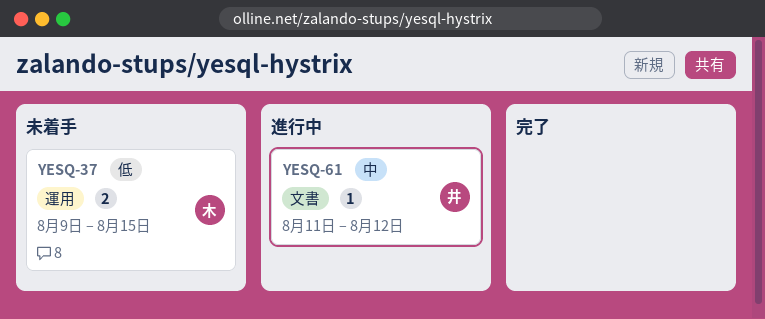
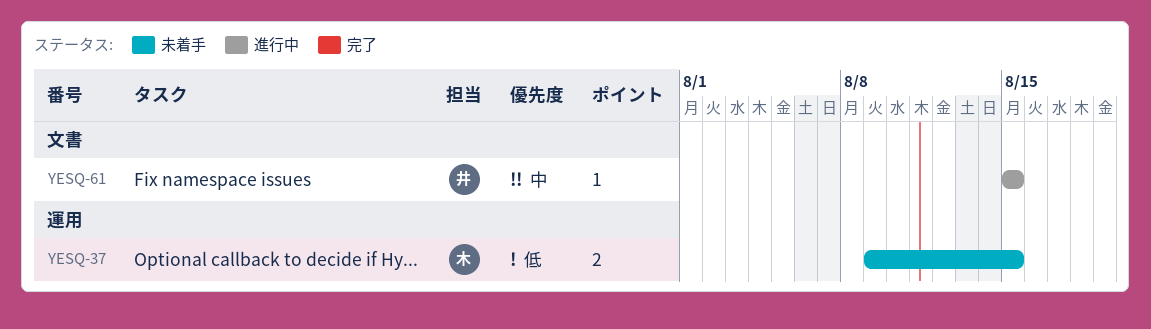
YESQ-61, start: Aug 11 -> Aug 15
YESQ-61, due: Aug 12 -> Aug 15

